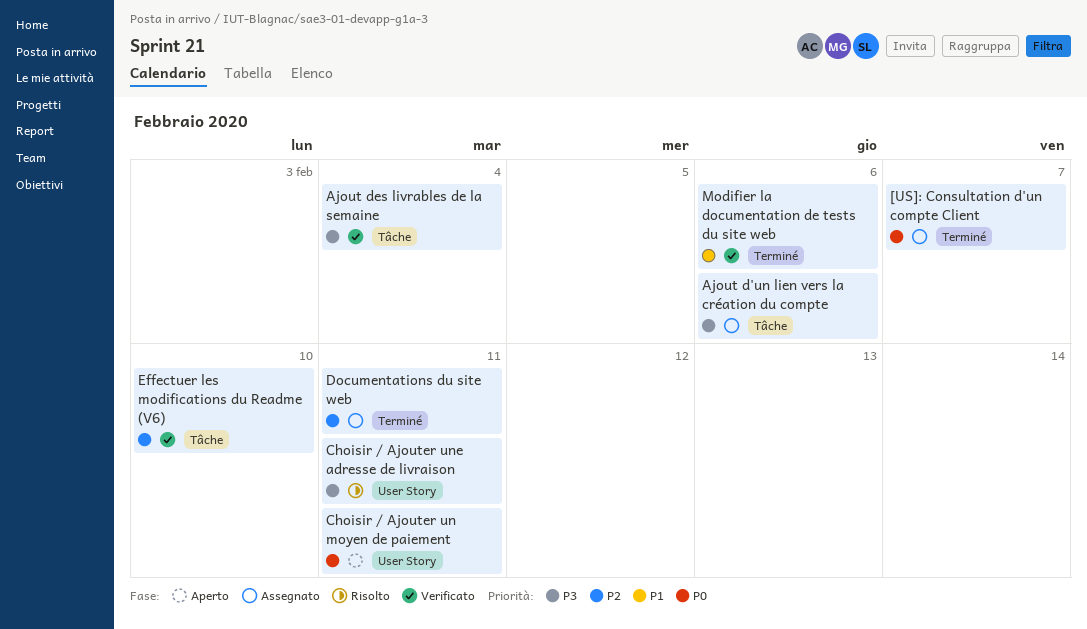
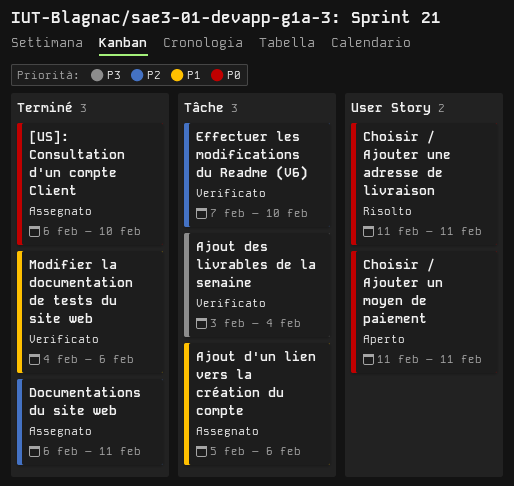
[US]: Consultation d'un compte Client, due: Feb 7 -> Feb 10
Ajout d'un lien vers la création du compte, priority: P3 -> P1
Choisir / Ajouter une adresse de livraison, priority: P3 -> P0

